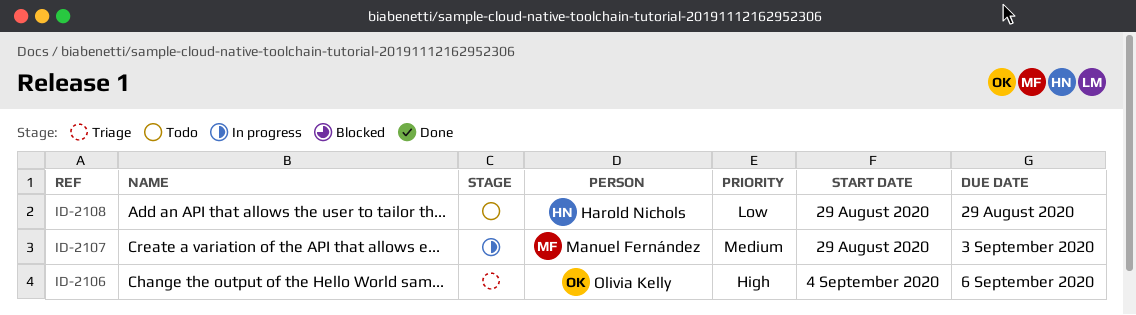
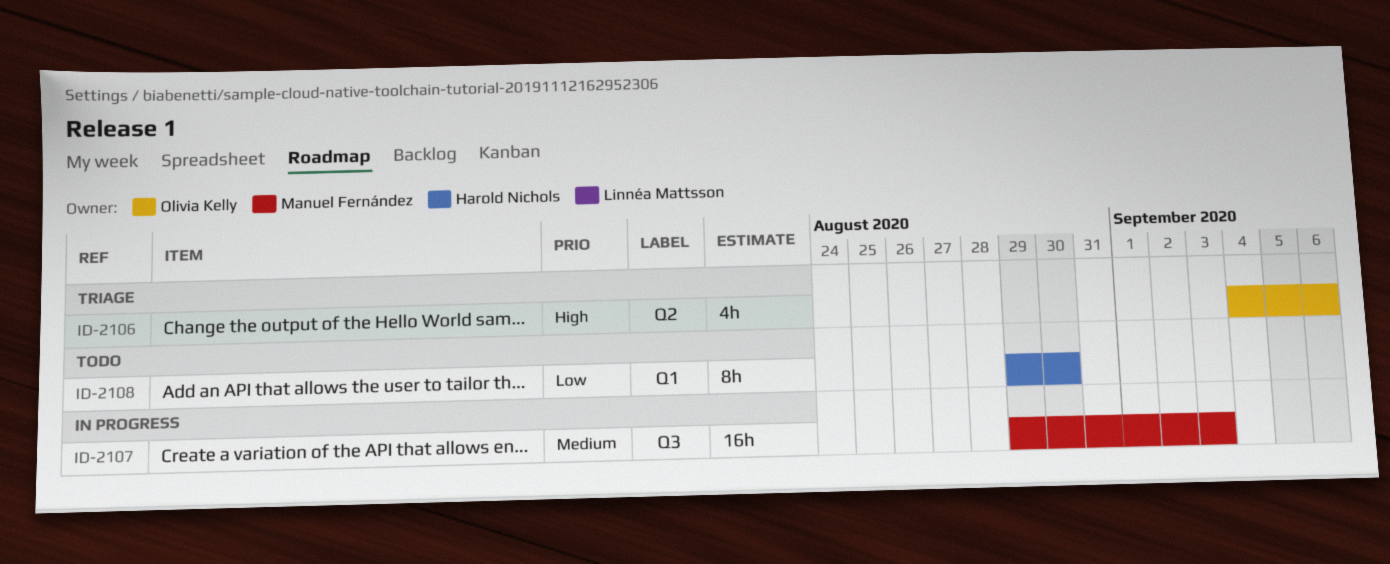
ID-2108, due: Aug 29 -> Aug 30

